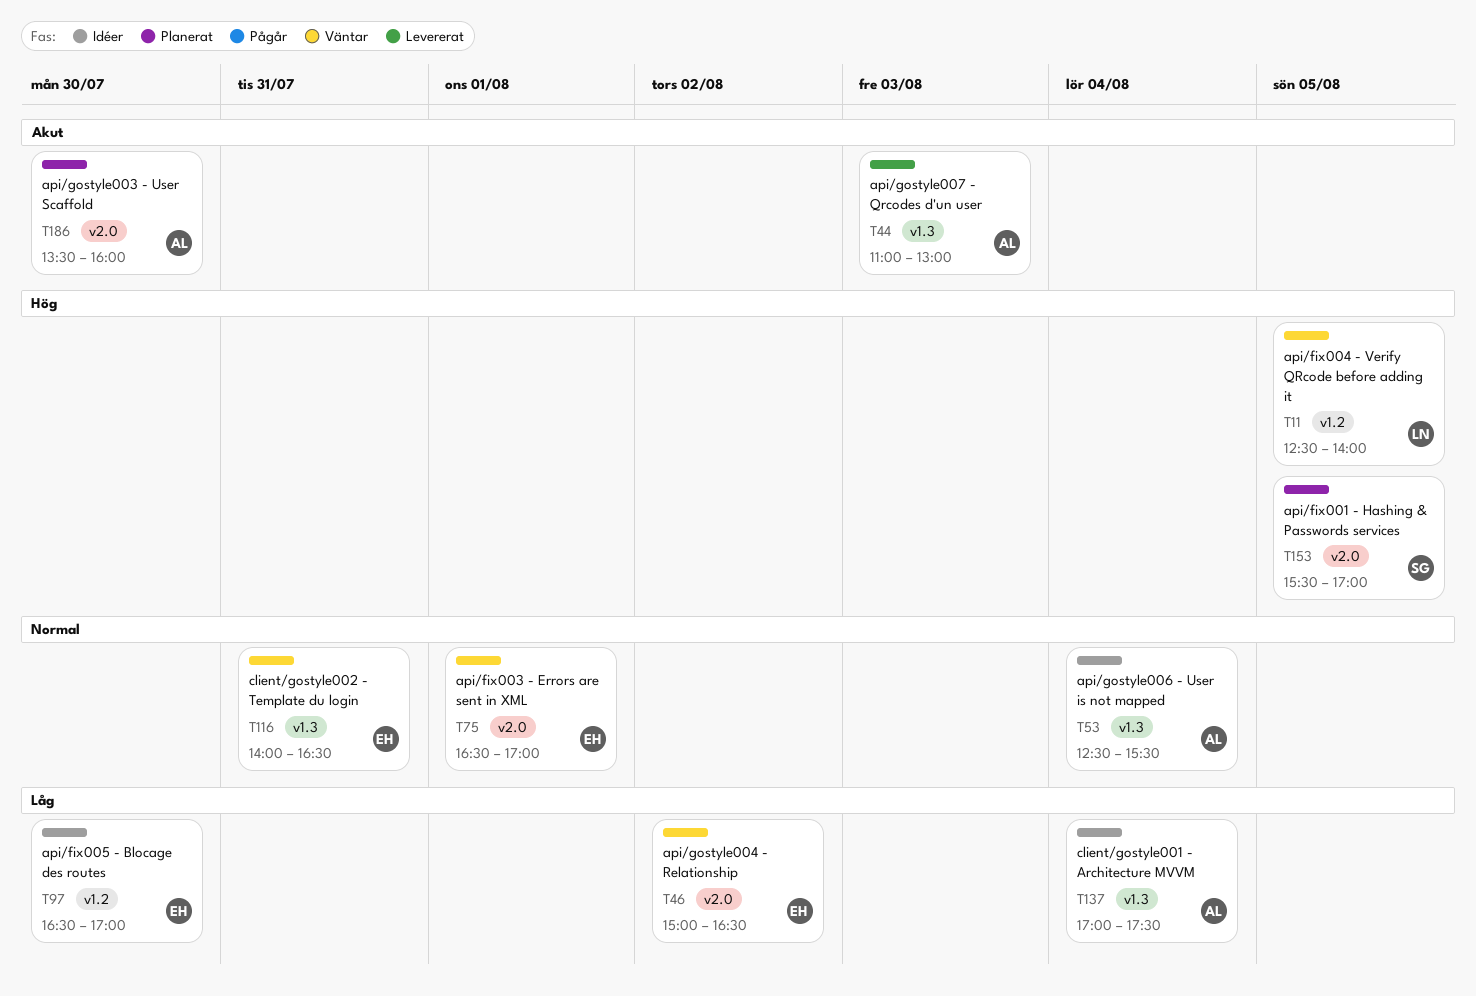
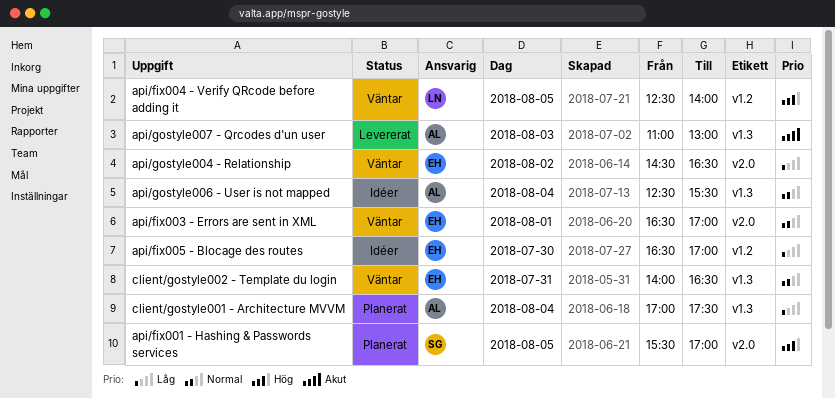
api/gostyle003 - User Scaffold: present -> none
api/gostyle004 - Relationship, begins: 15:00 -> 14:30
client/gostyle001 - Architecture MVVM, status: Idéer -> Planerat

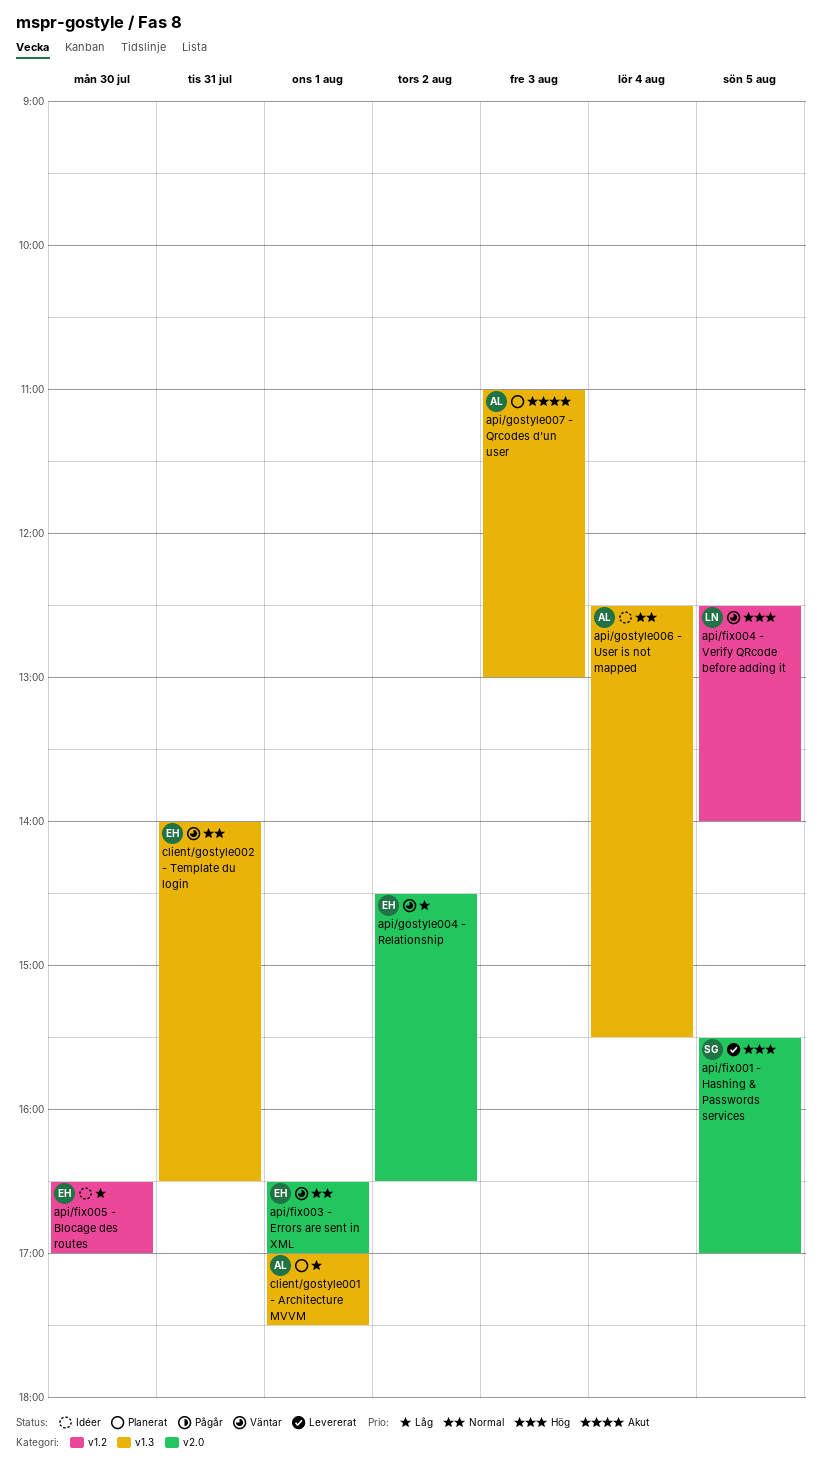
api/fix001 - Hashing & Passwords services, status: Planerat -> Levererat
api/gostyle007 - Qrcodes d'un user, status: Levererat -> Planerat
client/gostyle001 - Architecture MVVM, day: Aug 4 -> Aug 1

